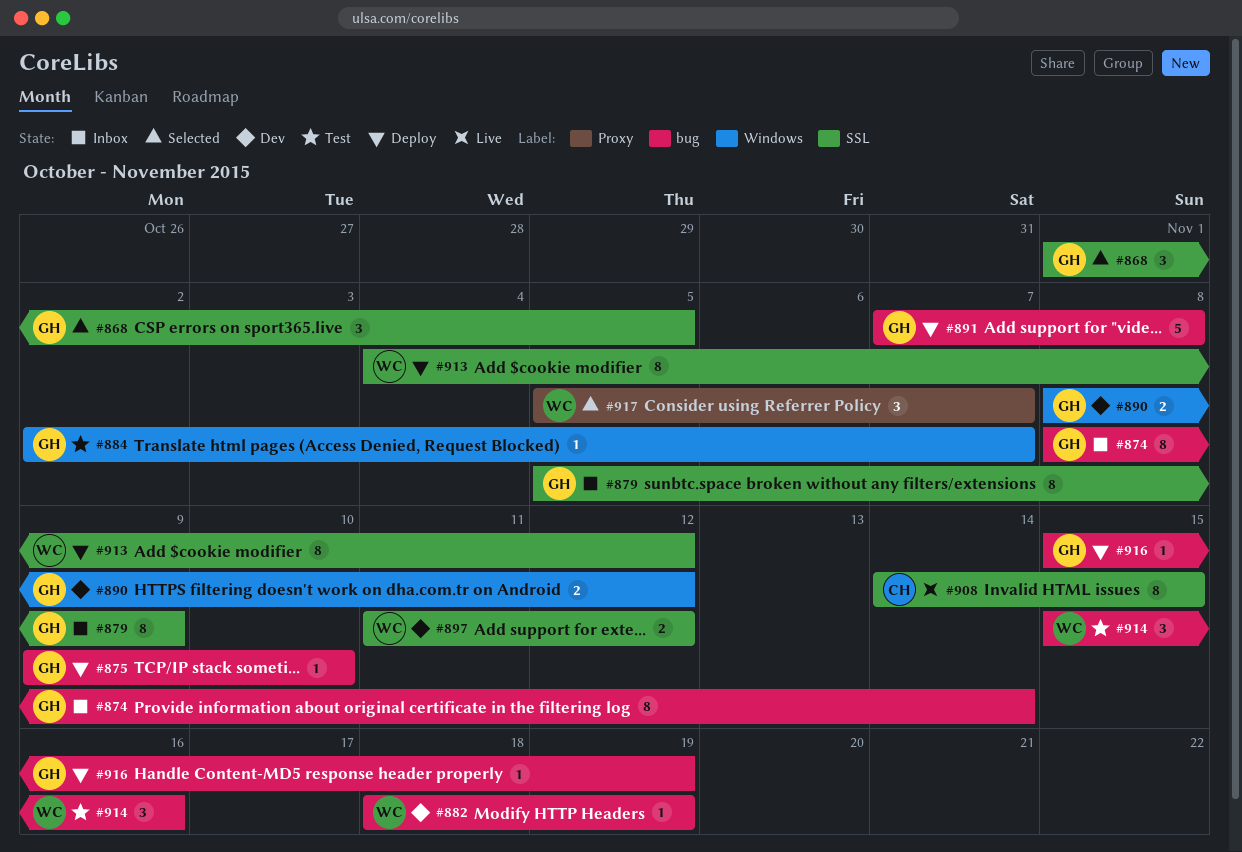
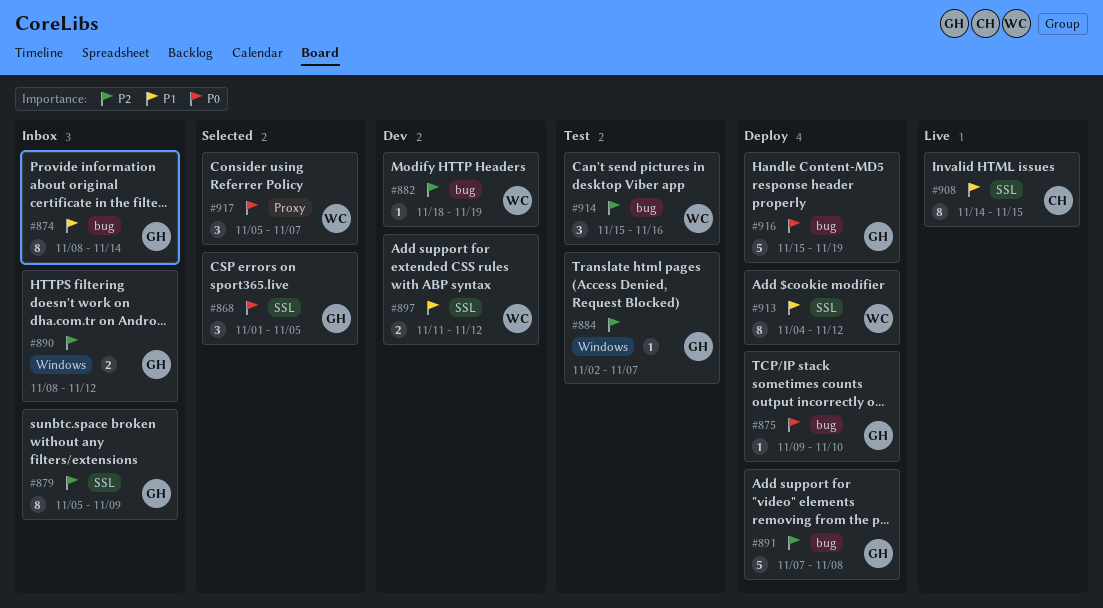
#890, status: Dev -> Inbox
#916, estimate: 1 -> 5

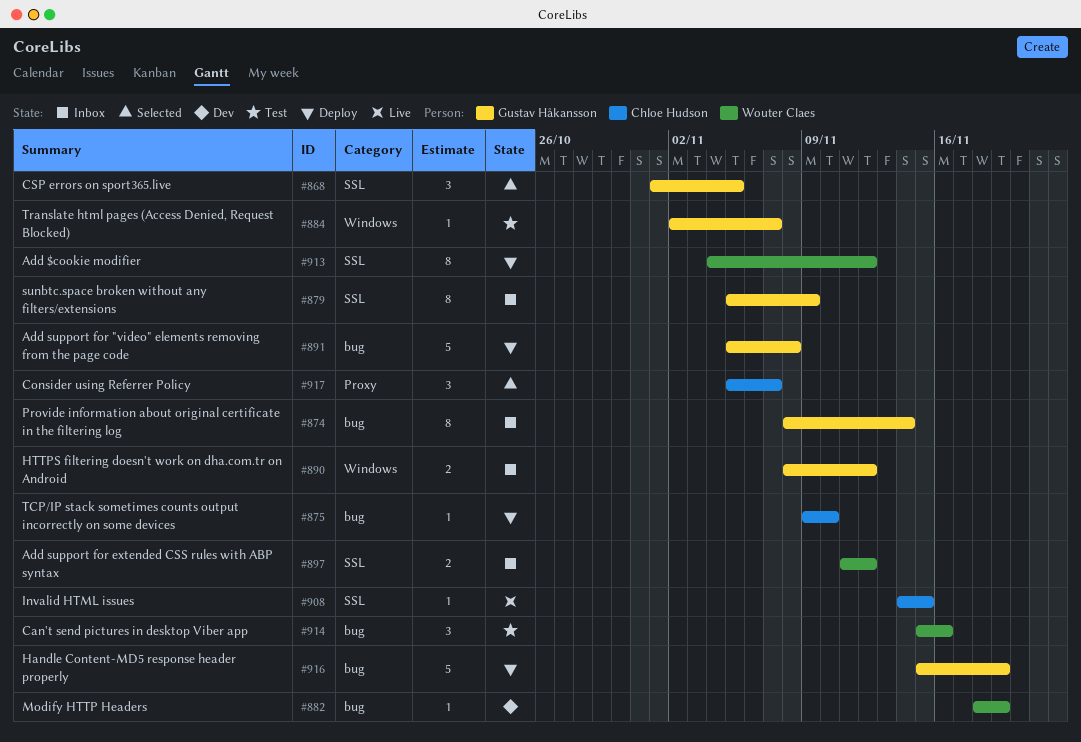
#875, owner: Gustav Håkansson -> Chloe Hudson
#891, start: Nov 7 -> Nov 5
#897, status: Dev -> Inbox
#908, estimate: 8 -> 1
#917, owner: Wouter Claes -> Chloe Hudson

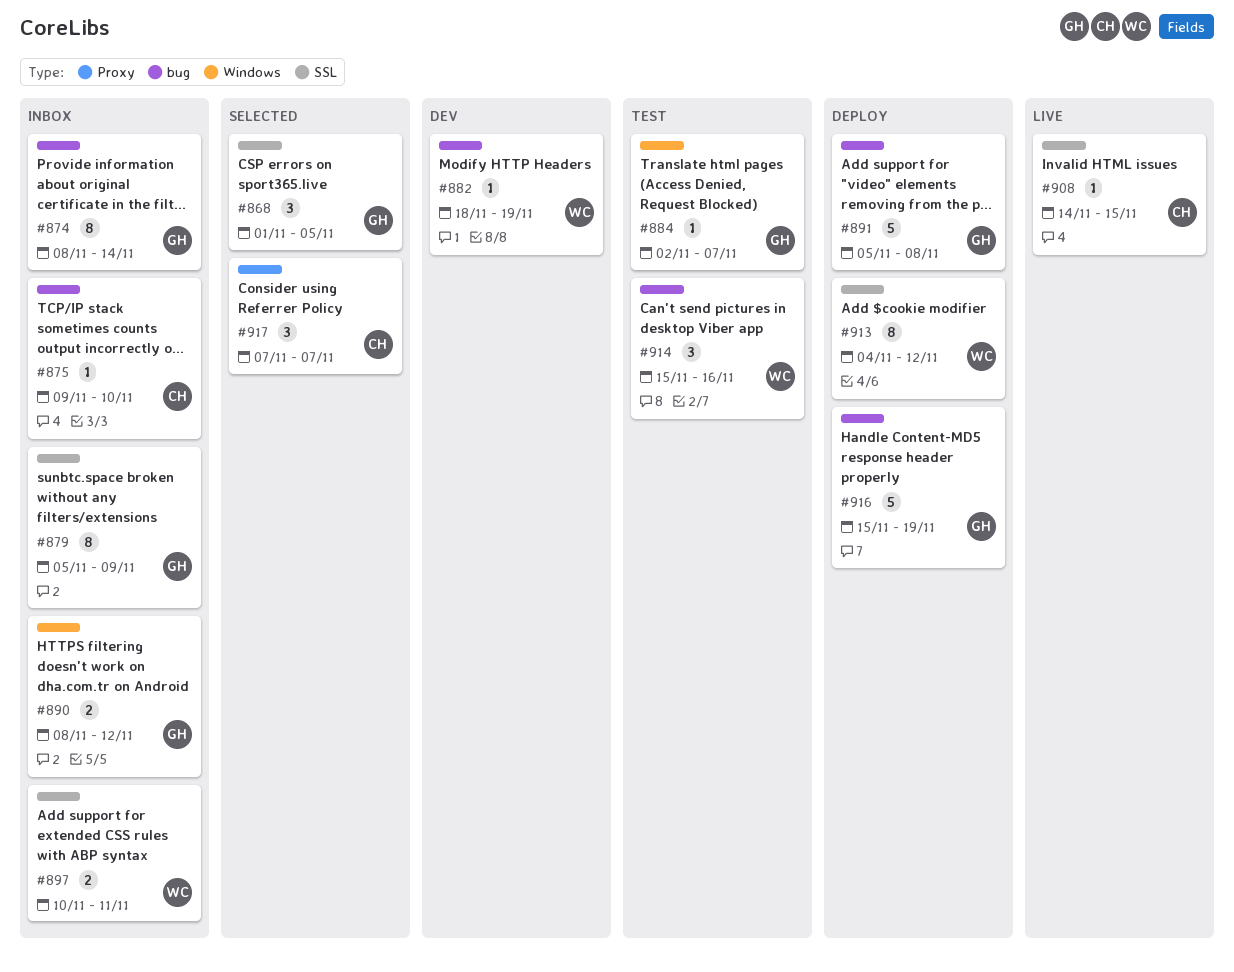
#875, status: Deploy -> Inbox
#897, start: Nov 11 -> Nov 10
#897, due: Nov 12 -> Nov 11
#917, start: Nov 5 -> Nov 7

